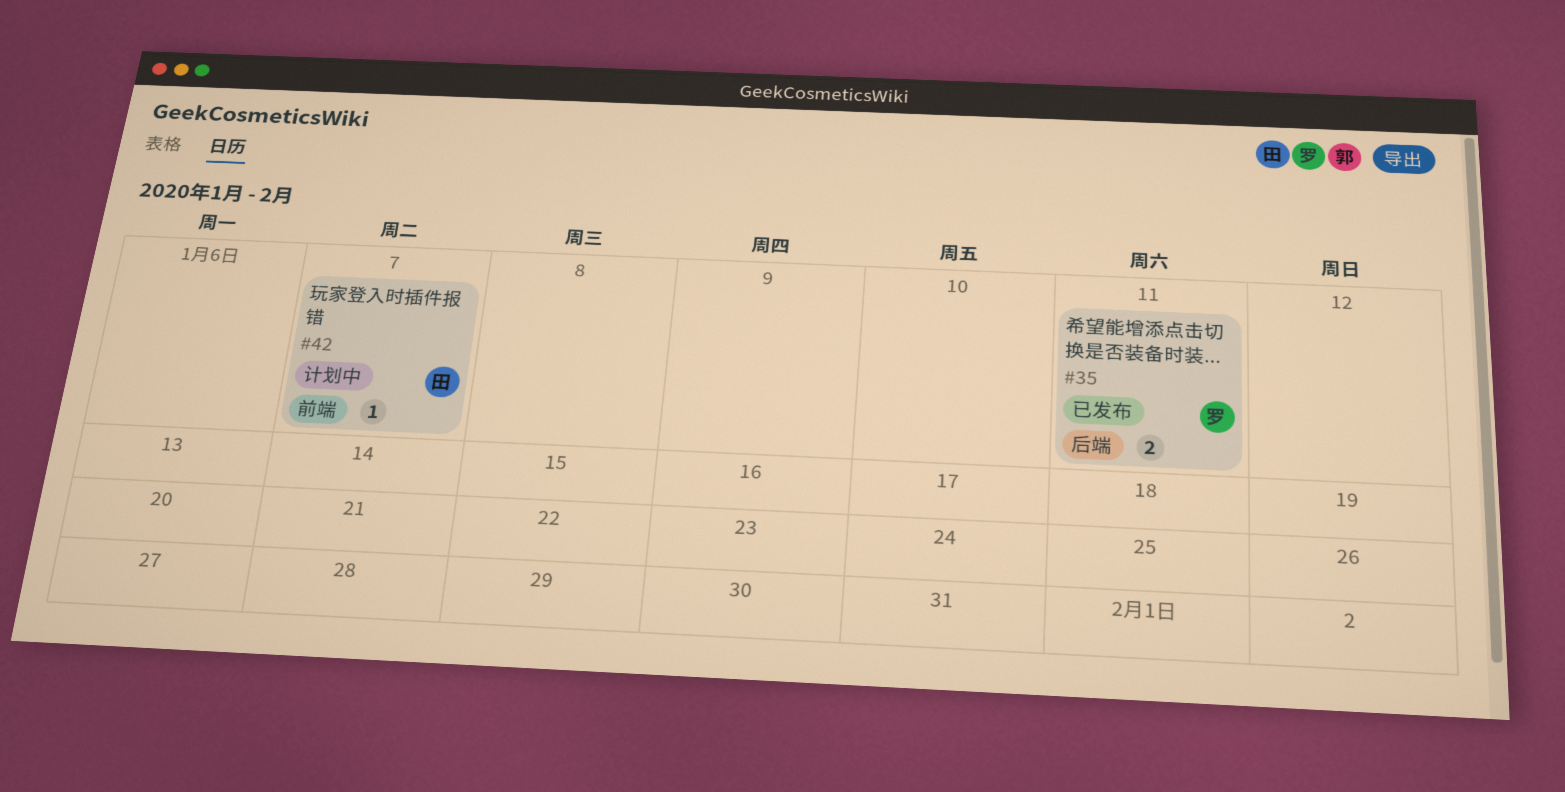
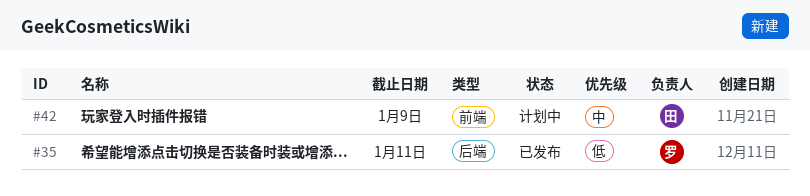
#42, due: Jan 7 -> Jan 9

